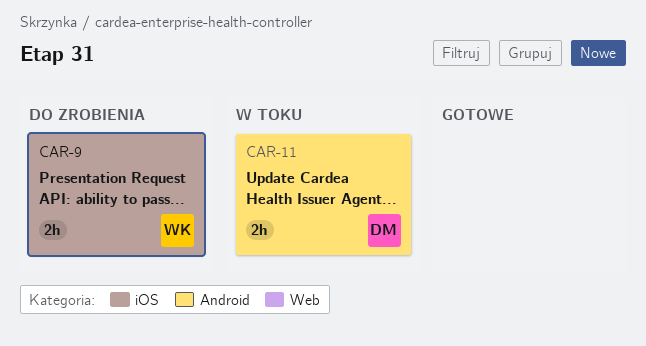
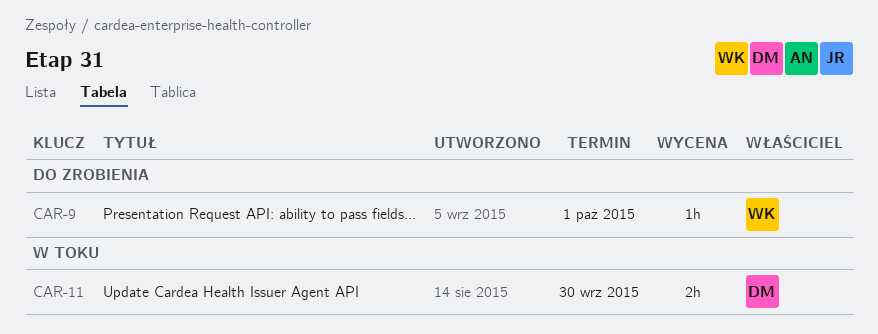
CAR-9, estimate: 2h -> 1h

